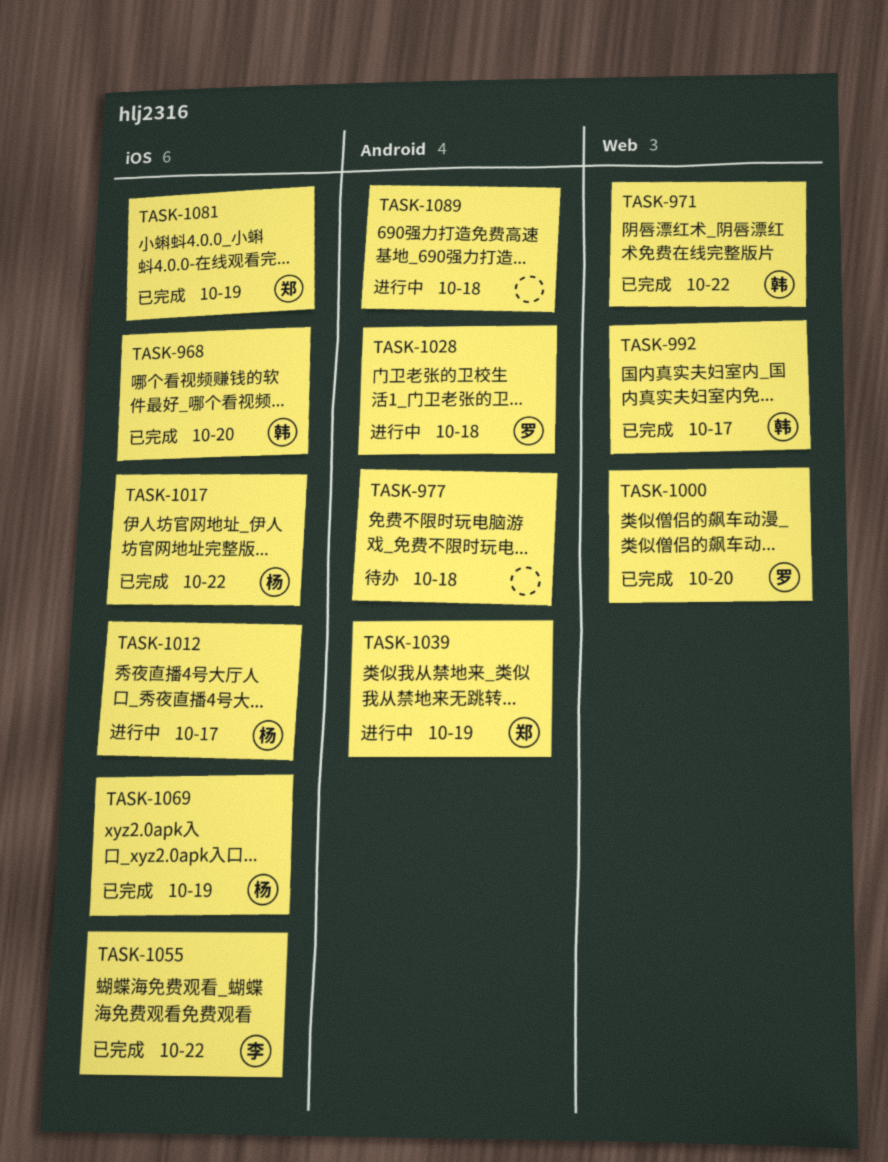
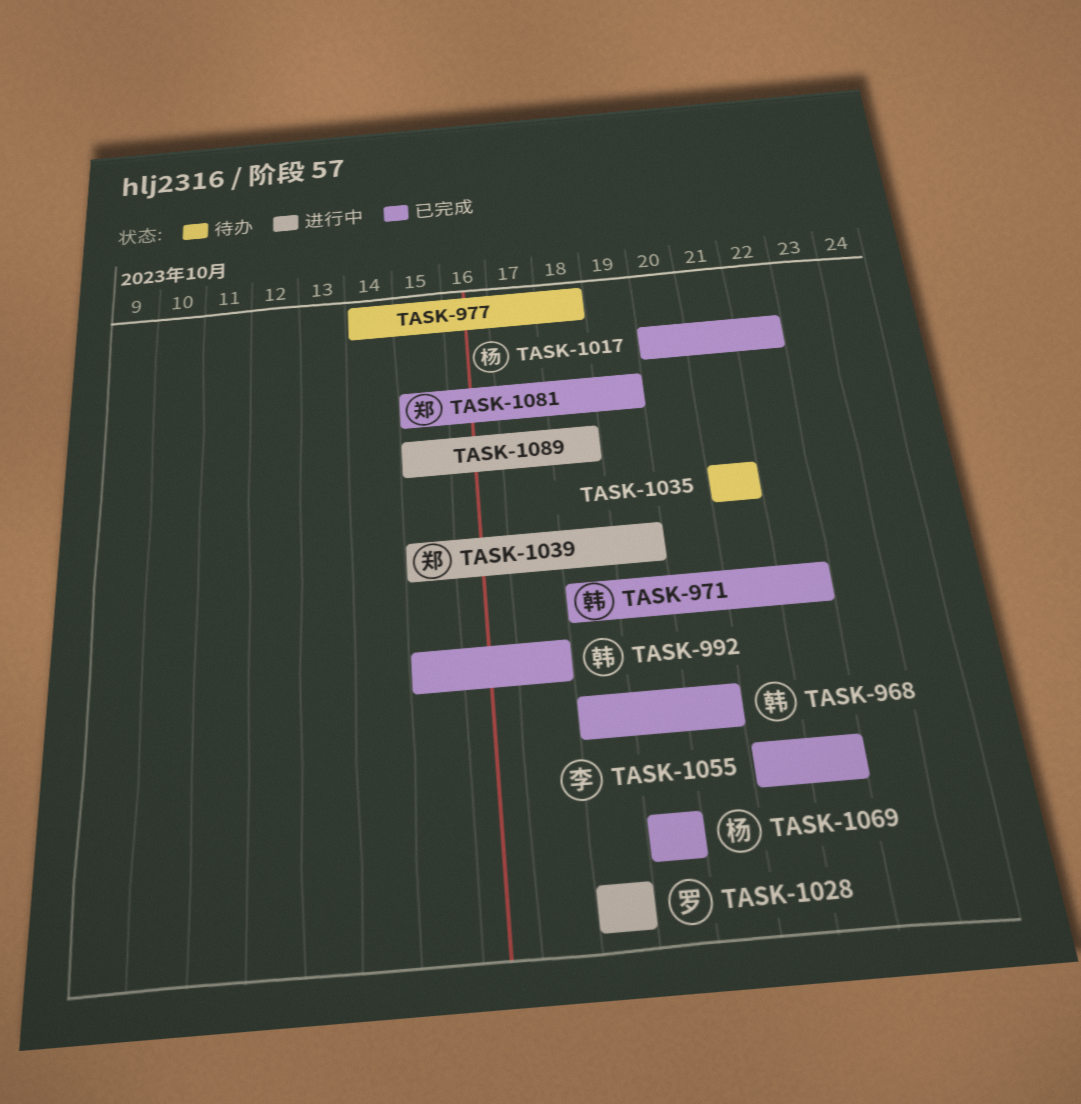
TASK-1000: present -> none
TASK-1012: present -> none
TASK-1035: none -> present

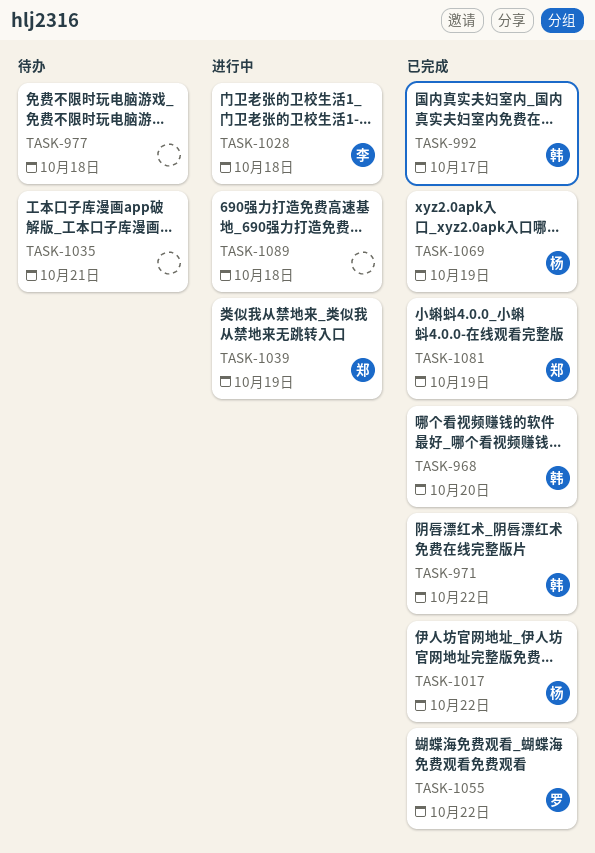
TASK-1028, owner: 罗 -> 李
TASK-1055, owner: 李 -> 罗

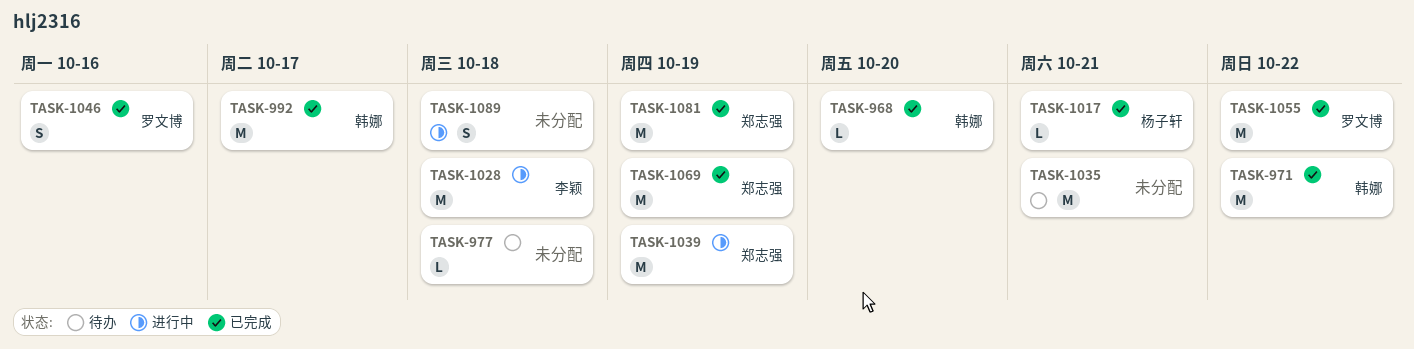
TASK-1017, due: Oct 22 -> Oct 21
TASK-1046: none -> present
TASK-1069, owner: 杨子轩 -> 郑志强

